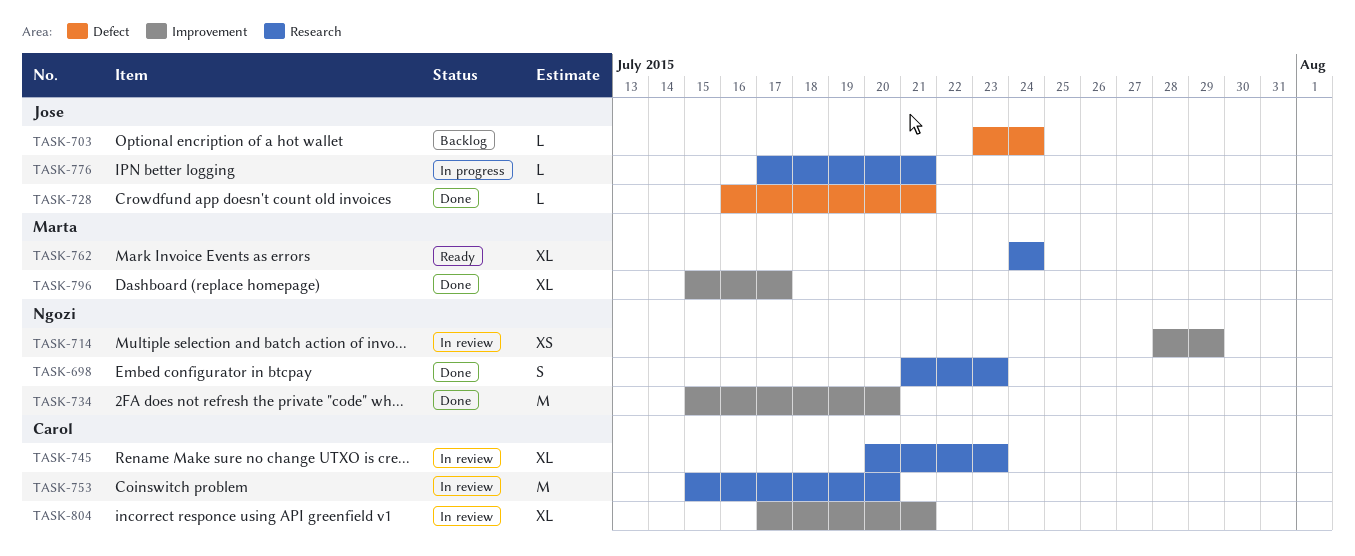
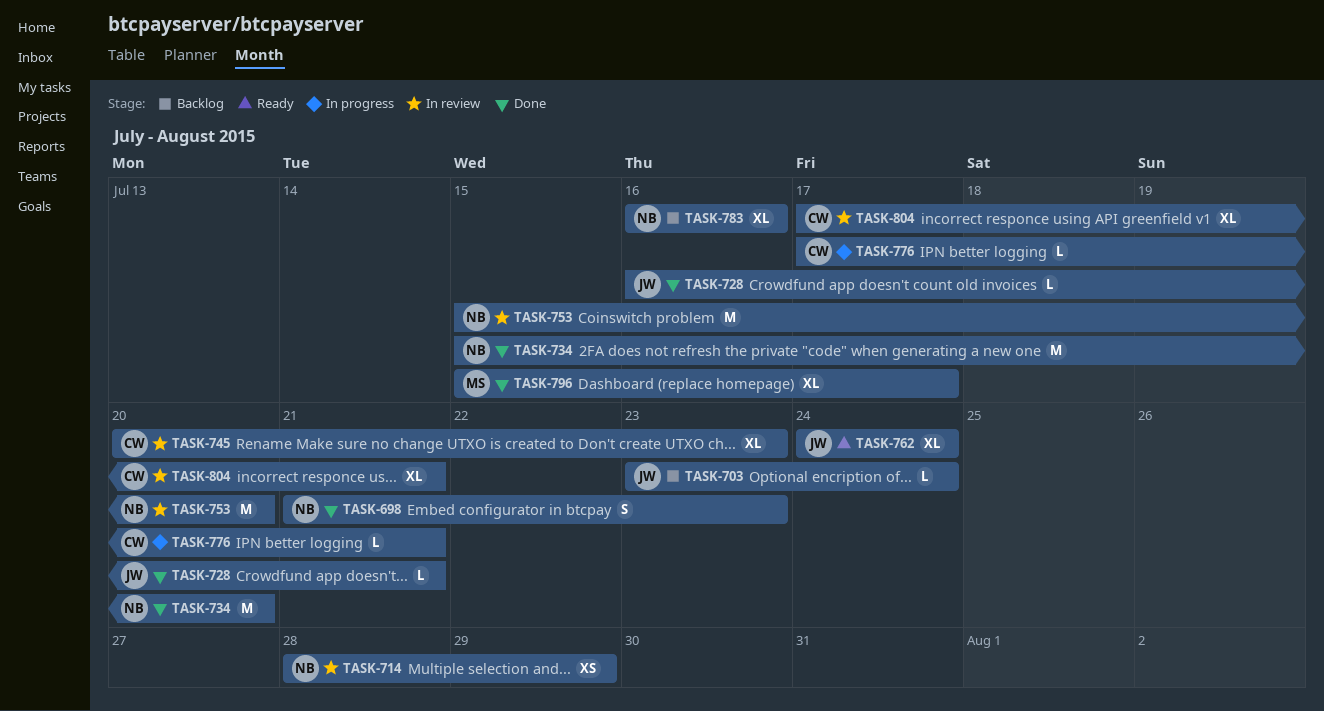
TASK-753, owner: Carol -> Ngozi
TASK-762, owner: Marta -> Jose
TASK-776, owner: Jose -> Carol
TASK-783: none -> present

